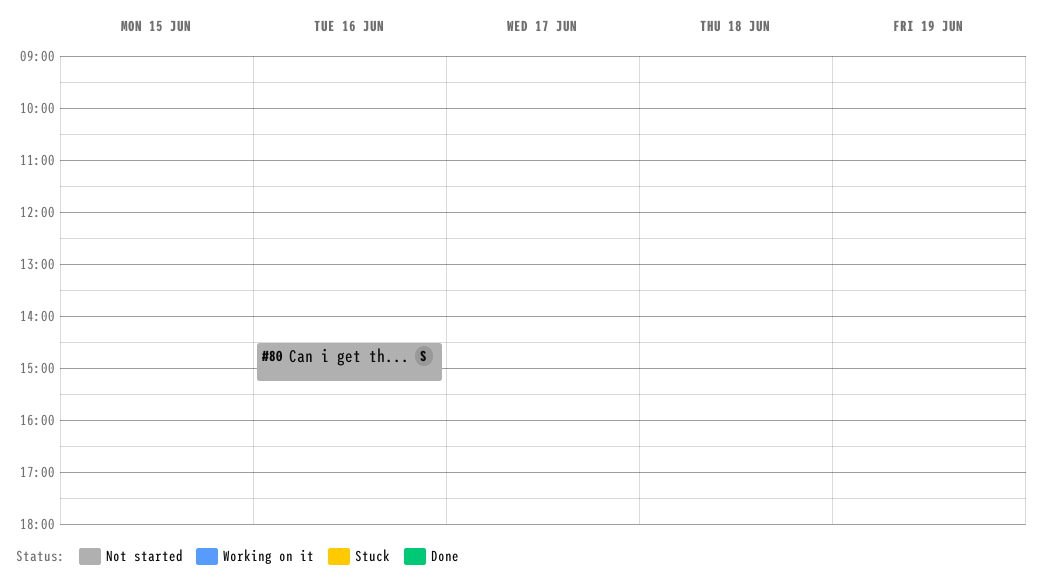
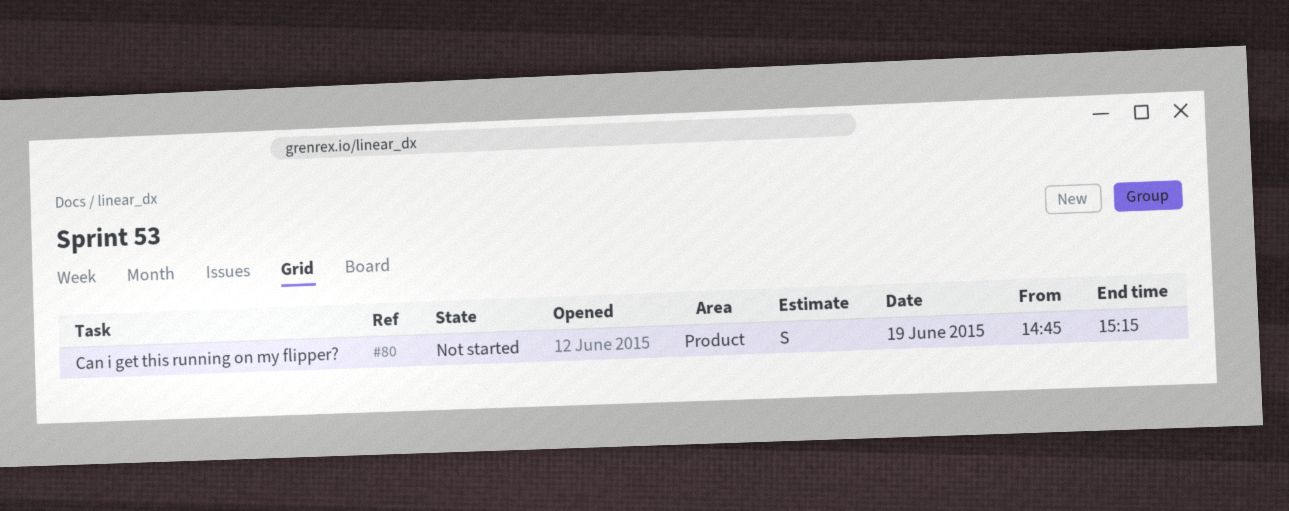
#80, day: Jun 16 -> Jun 19
#80, begins: 14:30 -> 14:45

